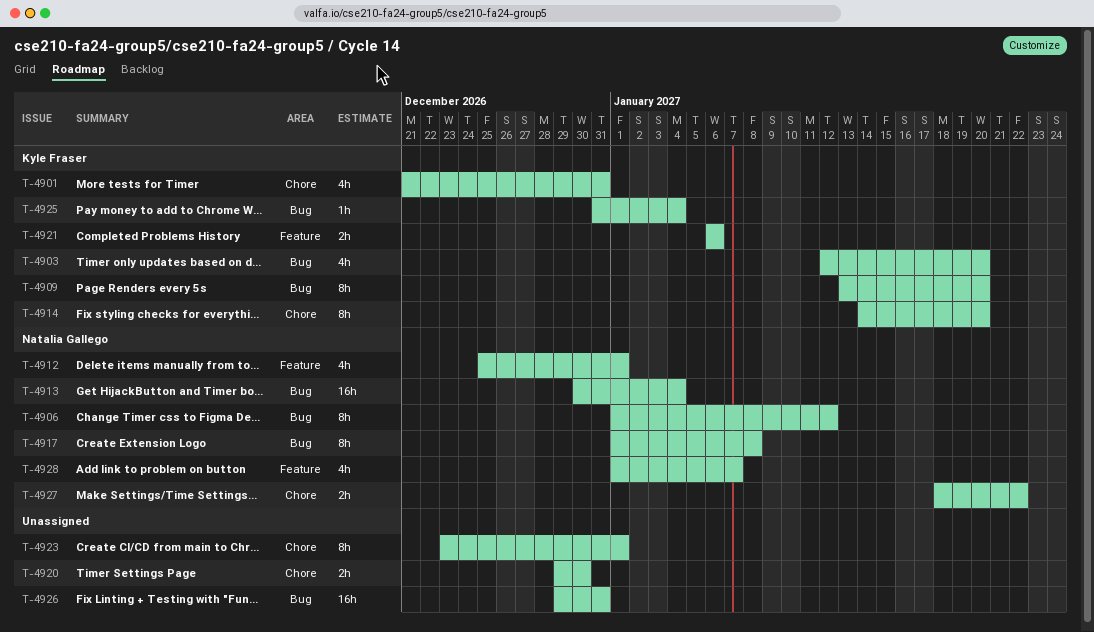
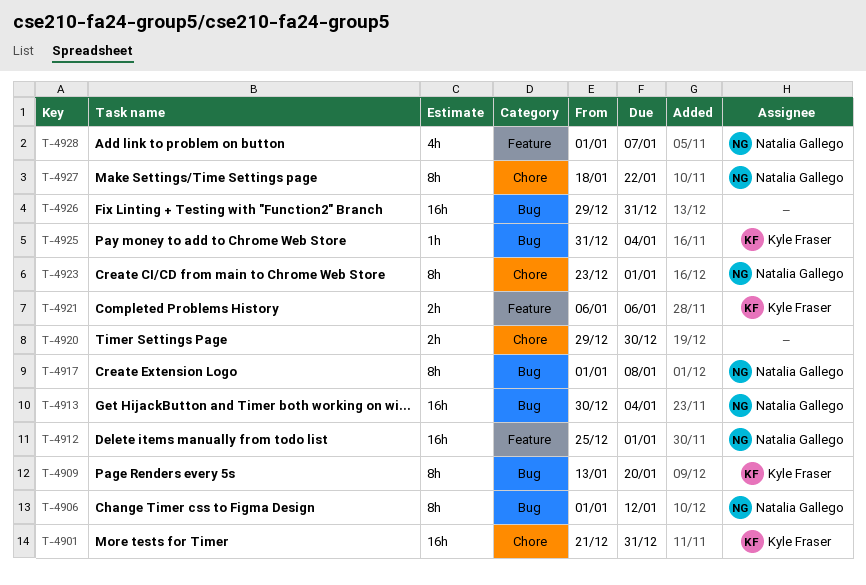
T-4901, estimate: 4h -> 16h
T-4903: present -> none
T-4912, estimate: 4h -> 16h
T-4914: present -> none
T-4923, owner: none -> Natalia Gallego
T-4927, estimate: 2h -> 8h

